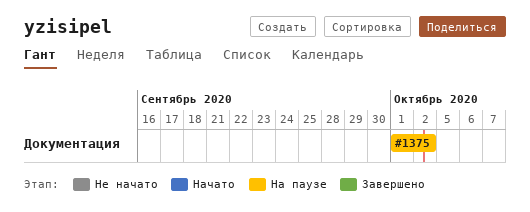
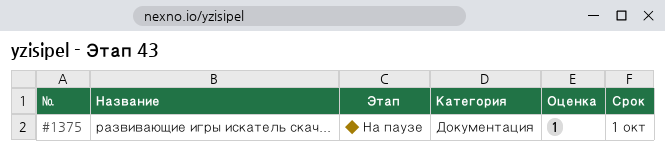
#1375, due: Oct 2 -> Oct 1

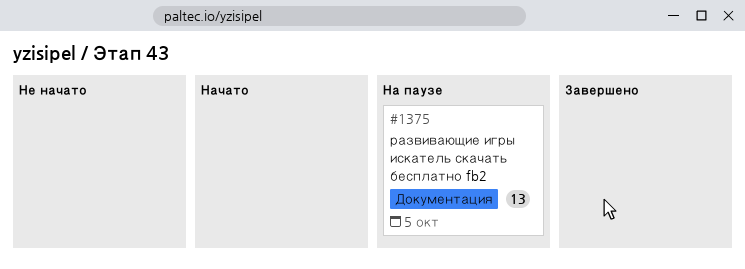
#1375, estimate: 1 -> 13
#1375, due: Oct 1 -> Oct 5

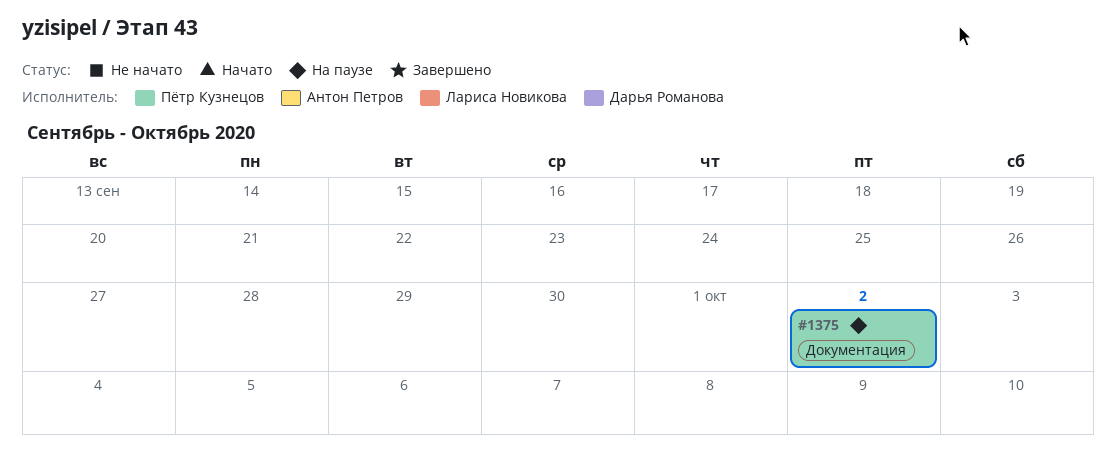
#1375, due: Oct 5 -> Oct 2

